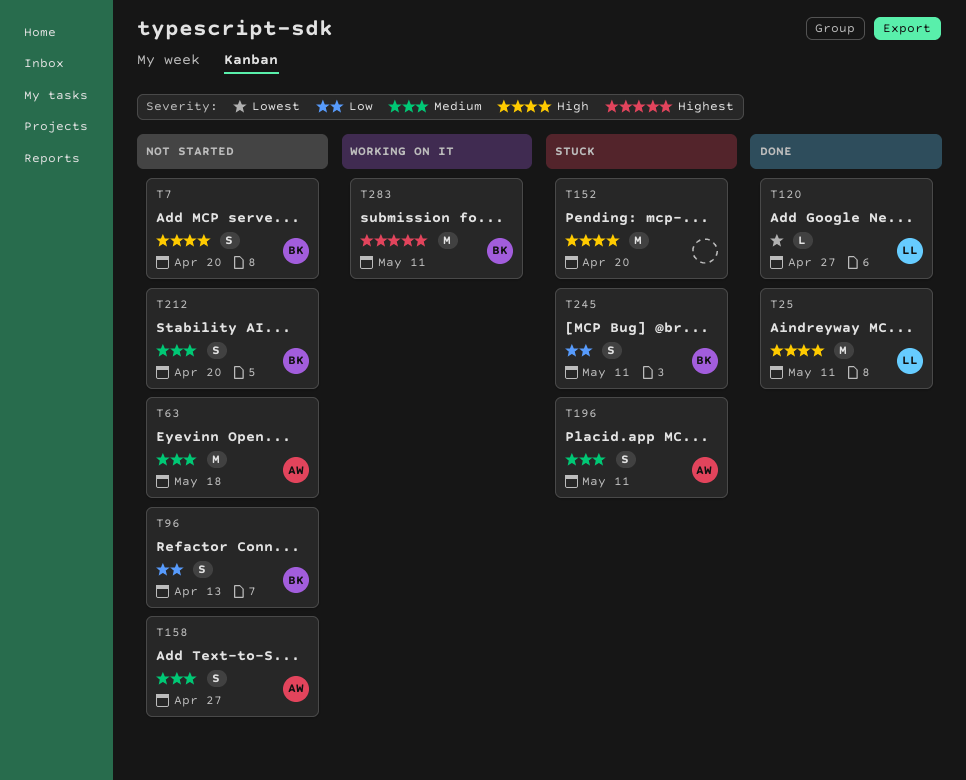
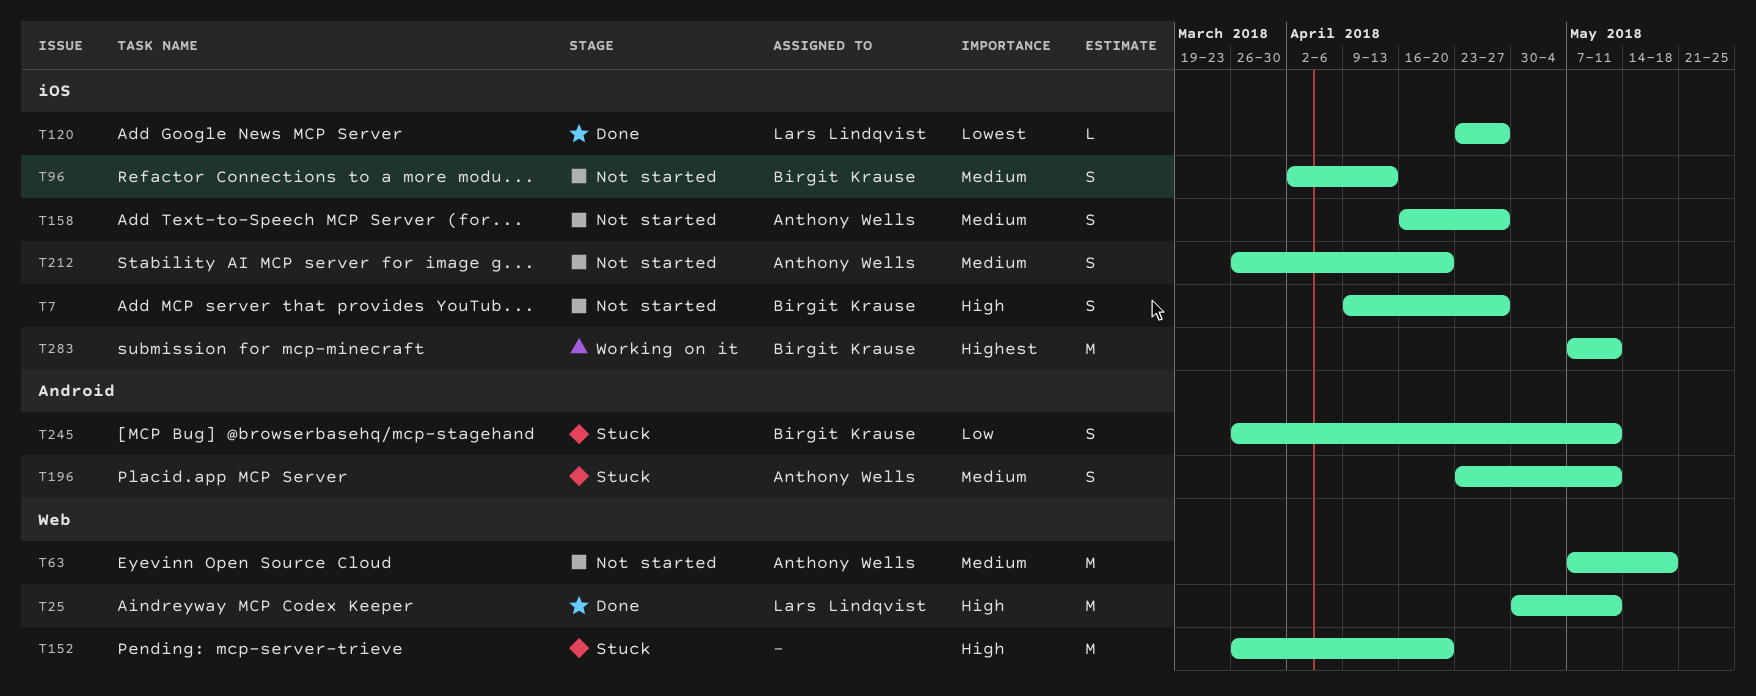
T7, due: Apr 20 -> Apr 27
T96, priority: Low -> Medium
T212, owner: Birgit Krause -> Anthony Wells

